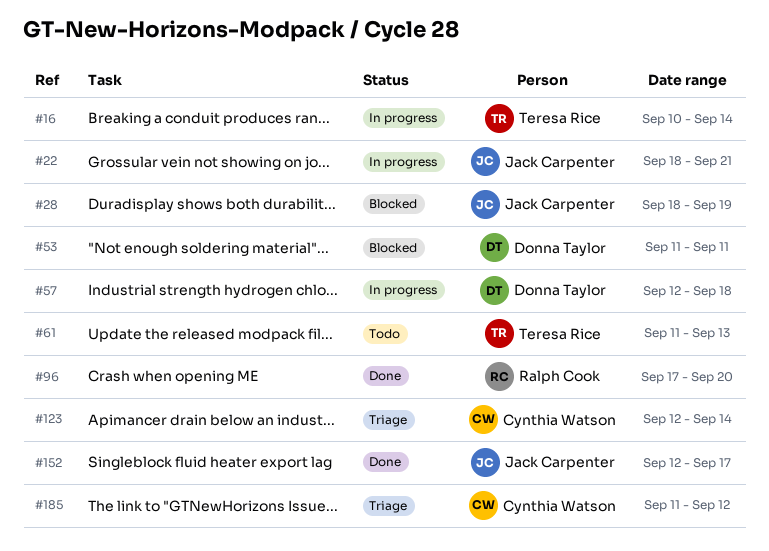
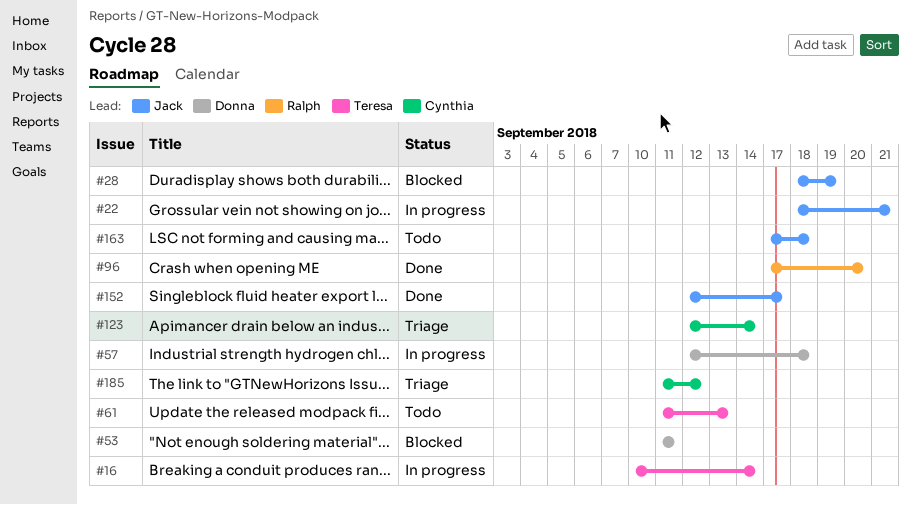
#163: none -> present

